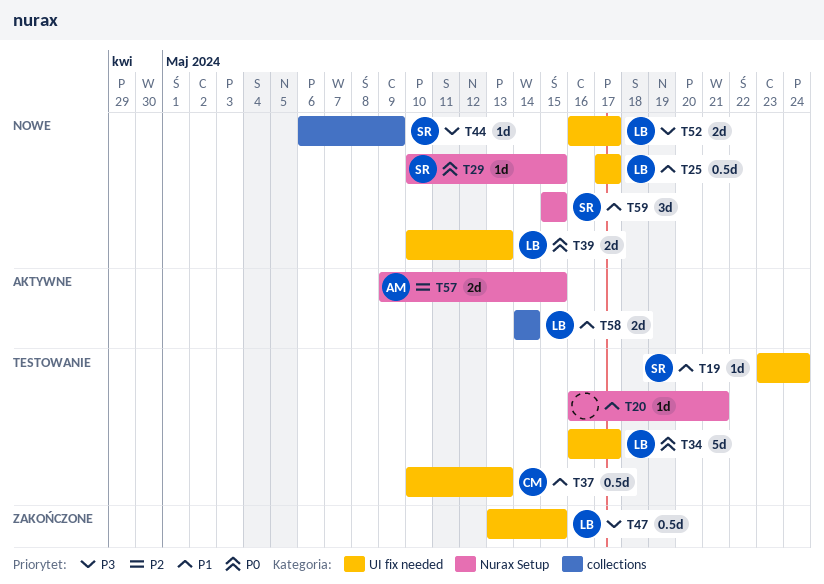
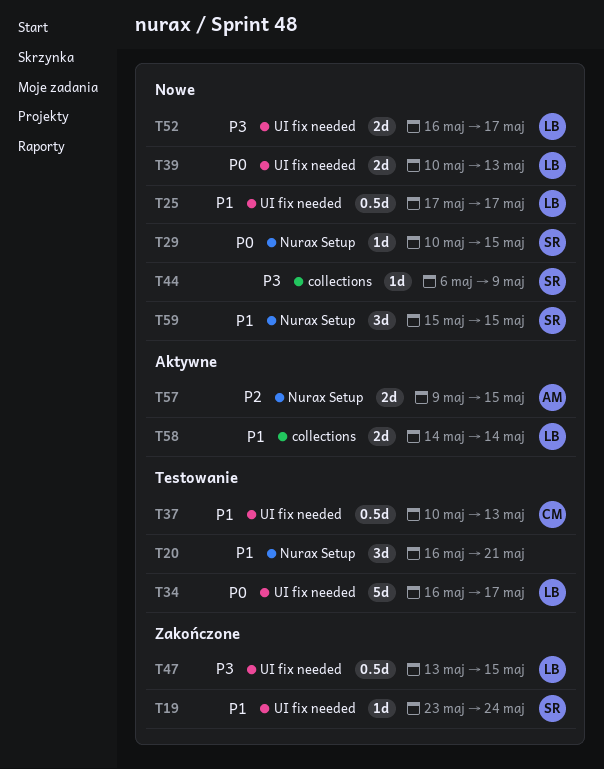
T19, status: Testowanie -> Zakończone
T20, estimate: 1d -> 3d

